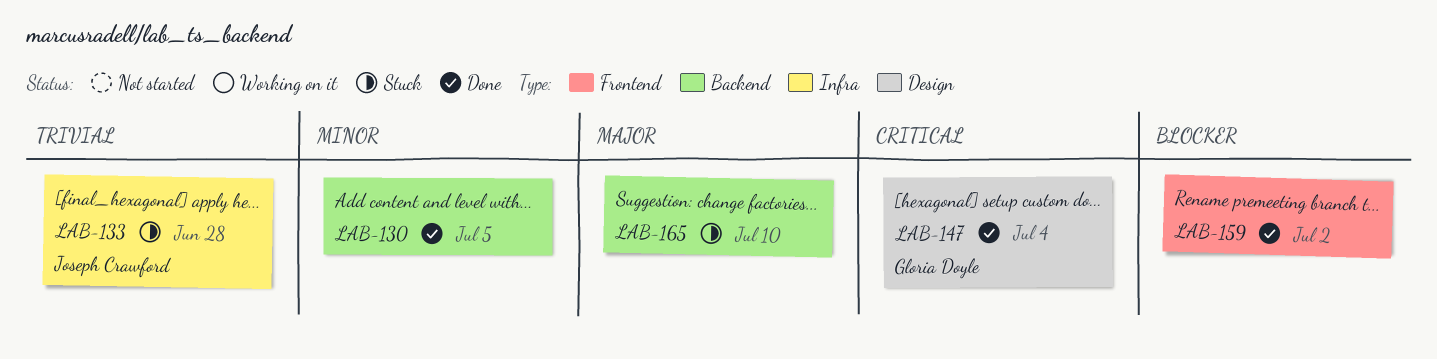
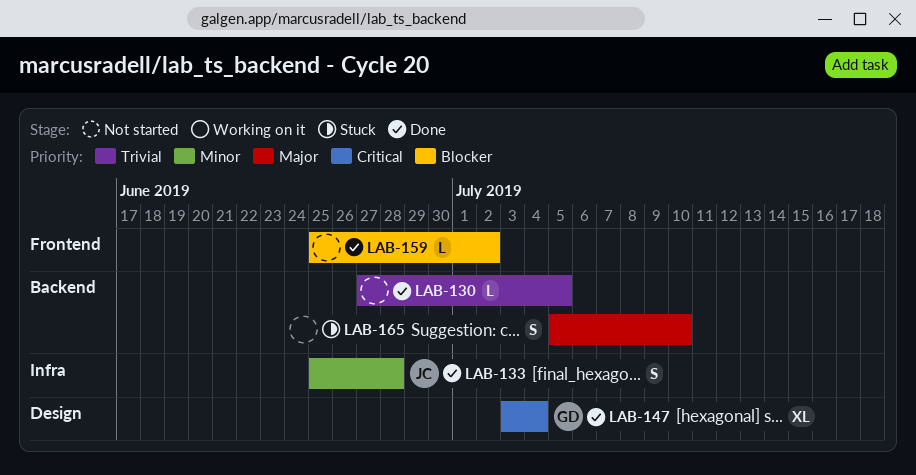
LAB-130, priority: Minor -> Trivial
LAB-133, status: Stuck -> Done
LAB-133, priority: Trivial -> Minor

